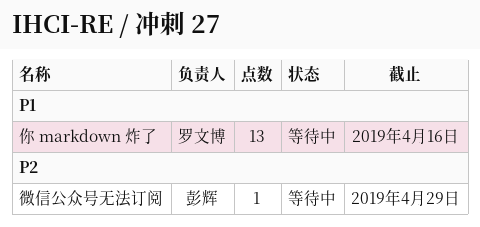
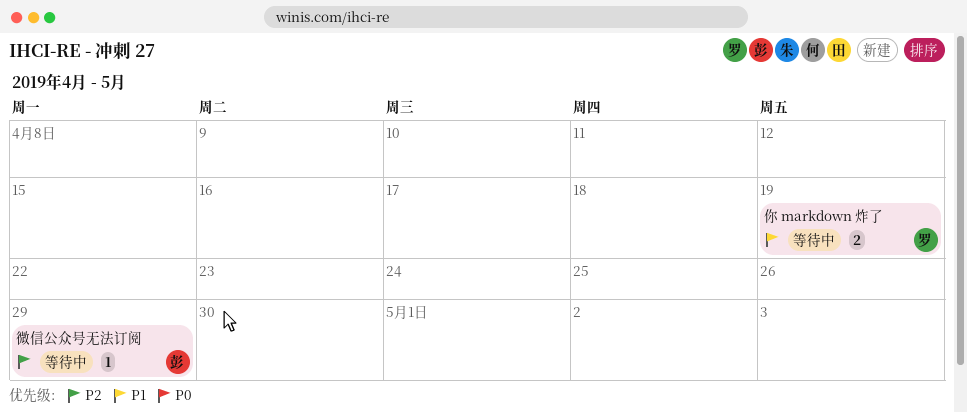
你 markdown 炸了, estimate: 13 -> 2
你 markdown 炸了, due: Apr 16 -> Apr 19

